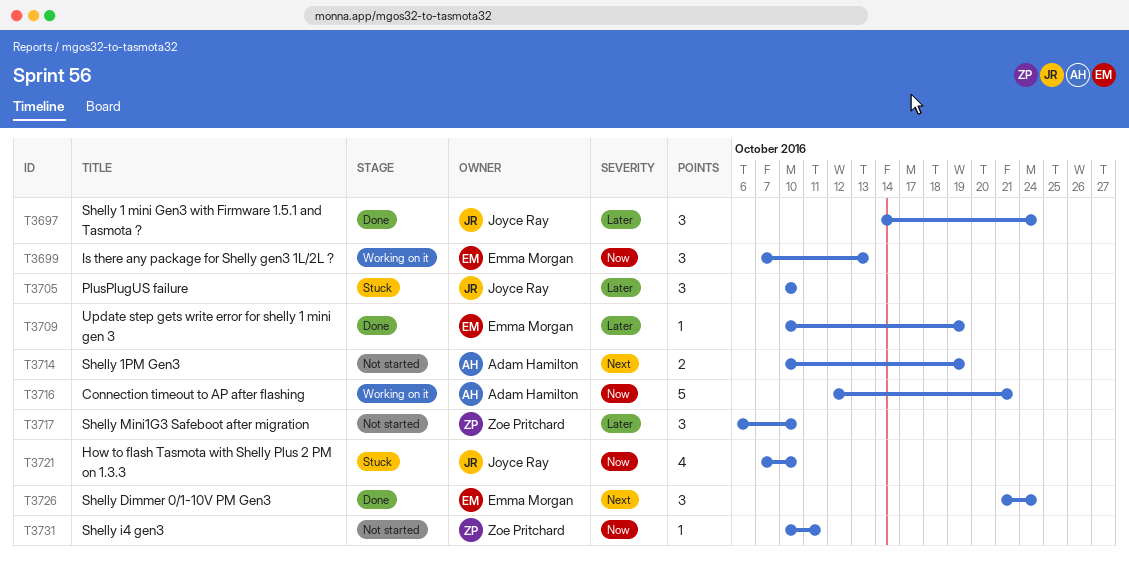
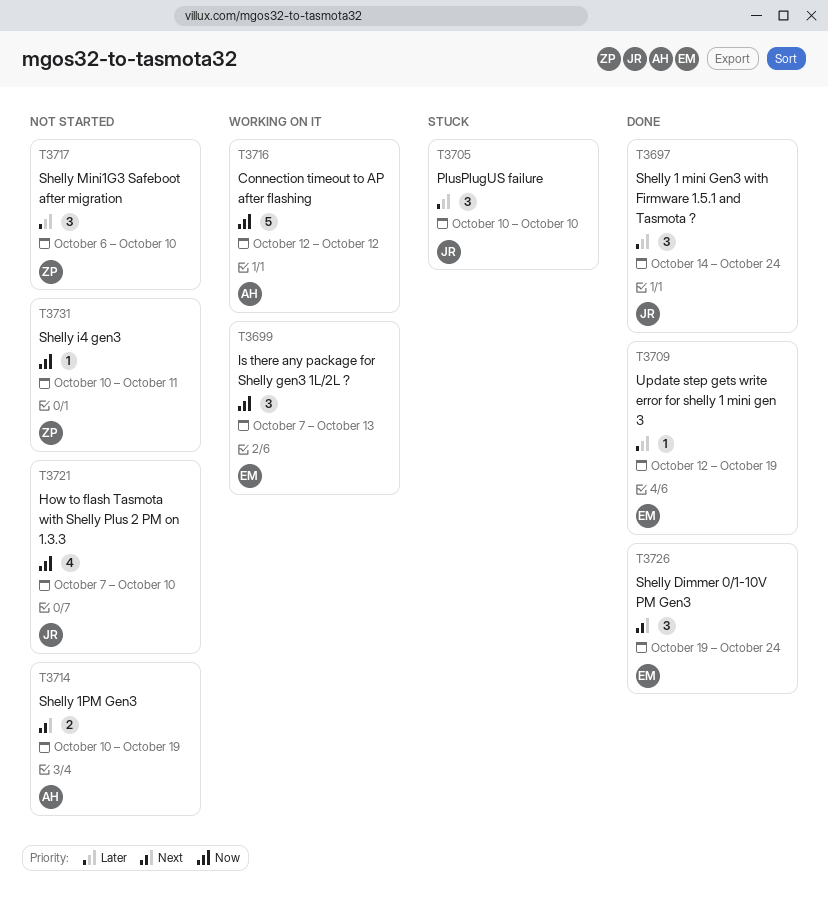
T3709, start: Oct 10 -> Oct 12
T3716, due: Oct 21 -> Oct 12
T3721, status: Stuck -> Not started
T3726, start: Oct 21 -> Oct 19

